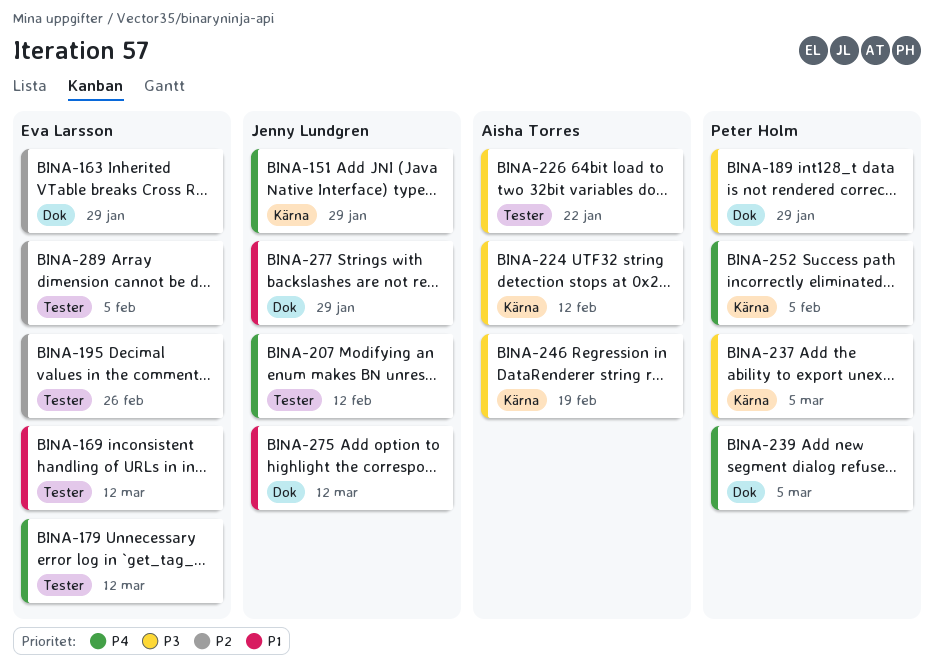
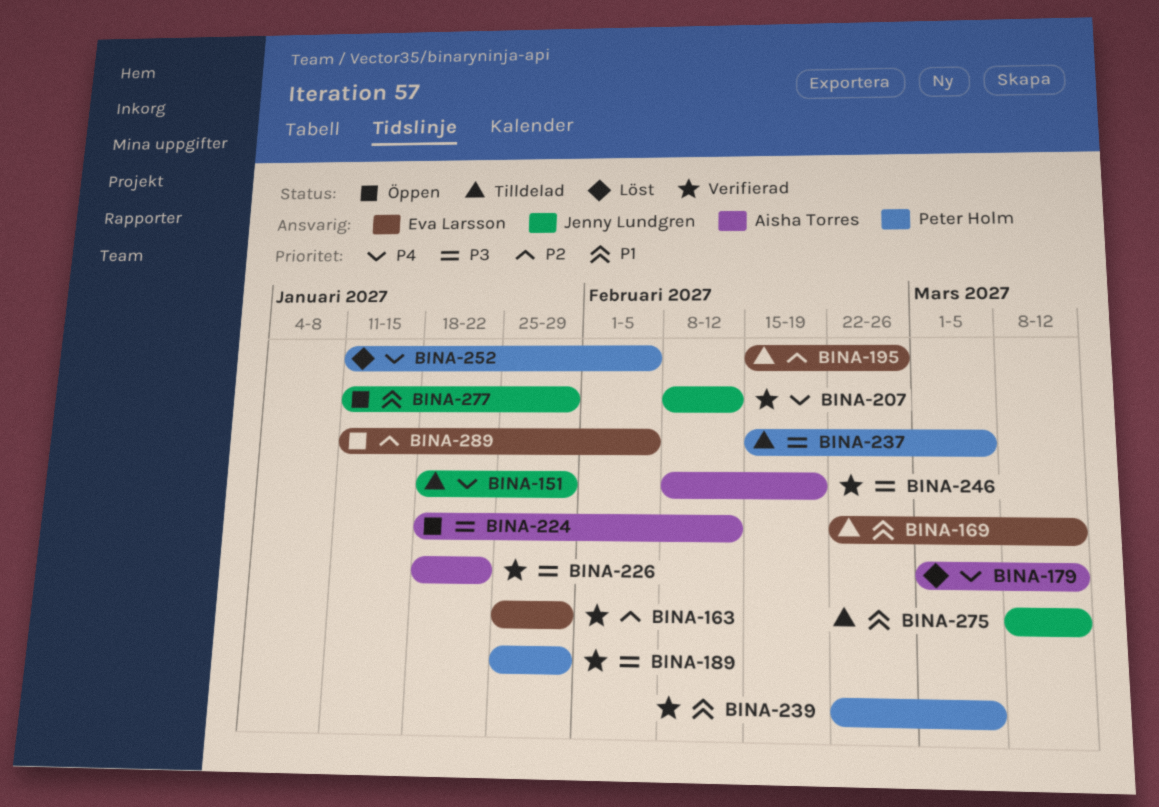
BINA-179, owner: Eva Larsson -> Aisha Torres
BINA-239, priority: P4 -> P1

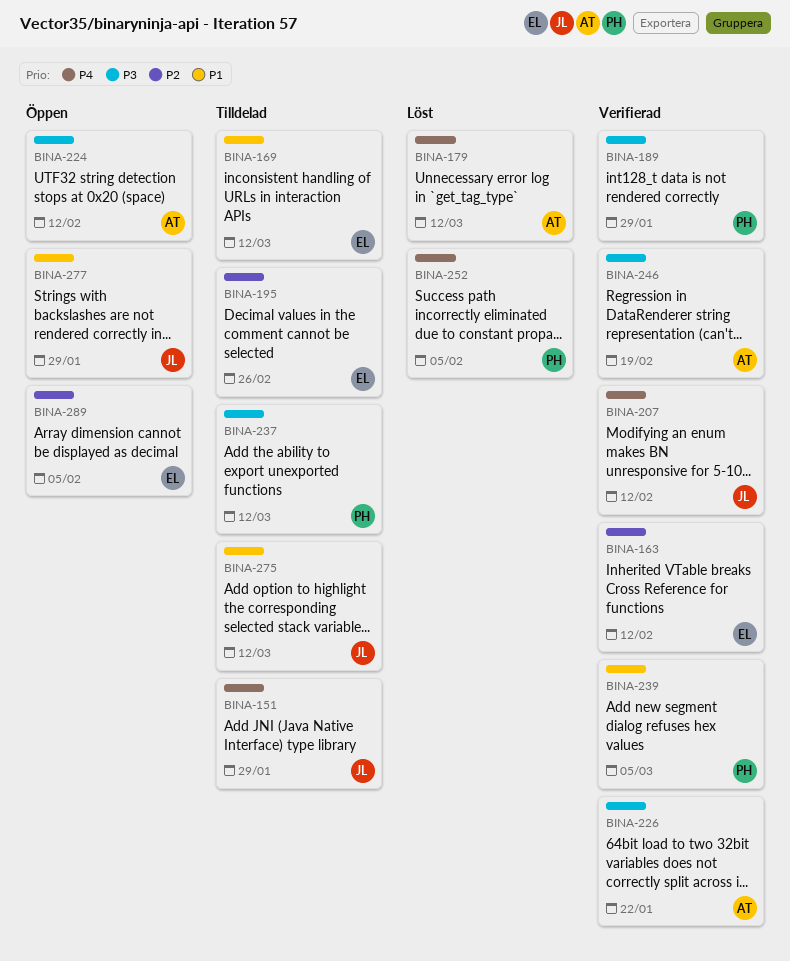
BINA-163, due: Jan 29 -> Feb 12
BINA-237, due: Mar 5 -> Mar 12

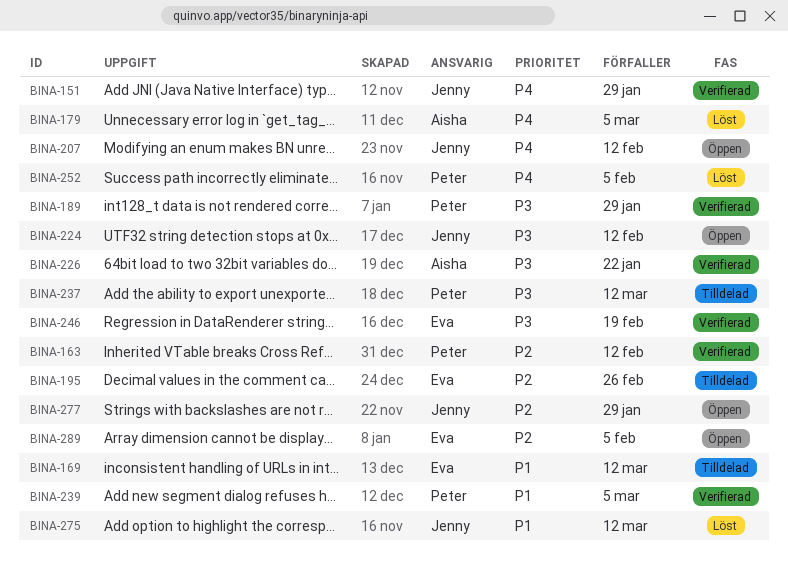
BINA-151, status: Tilldelad -> Verifierad
BINA-163, owner: Eva -> Peter
BINA-179, due: Mar 12 -> Mar 5
BINA-207, status: Verifierad -> Öppen
BINA-224, owner: Aisha -> Jenny
BINA-246, owner: Aisha -> Eva
BINA-275, status: Tilldelad -> Löst
BINA-277, priority: P1 -> P2

